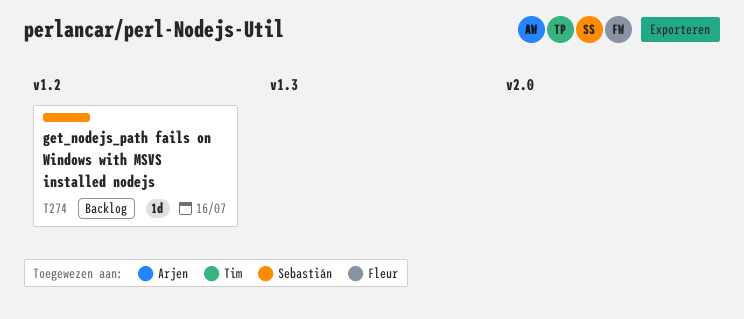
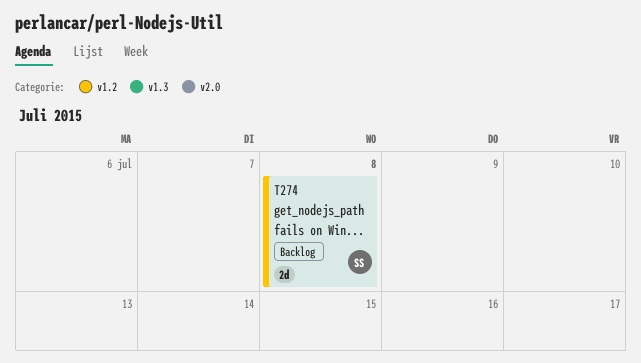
T274, estimate: 1d -> 2d
T274, due: Jul 16 -> Jul 8

